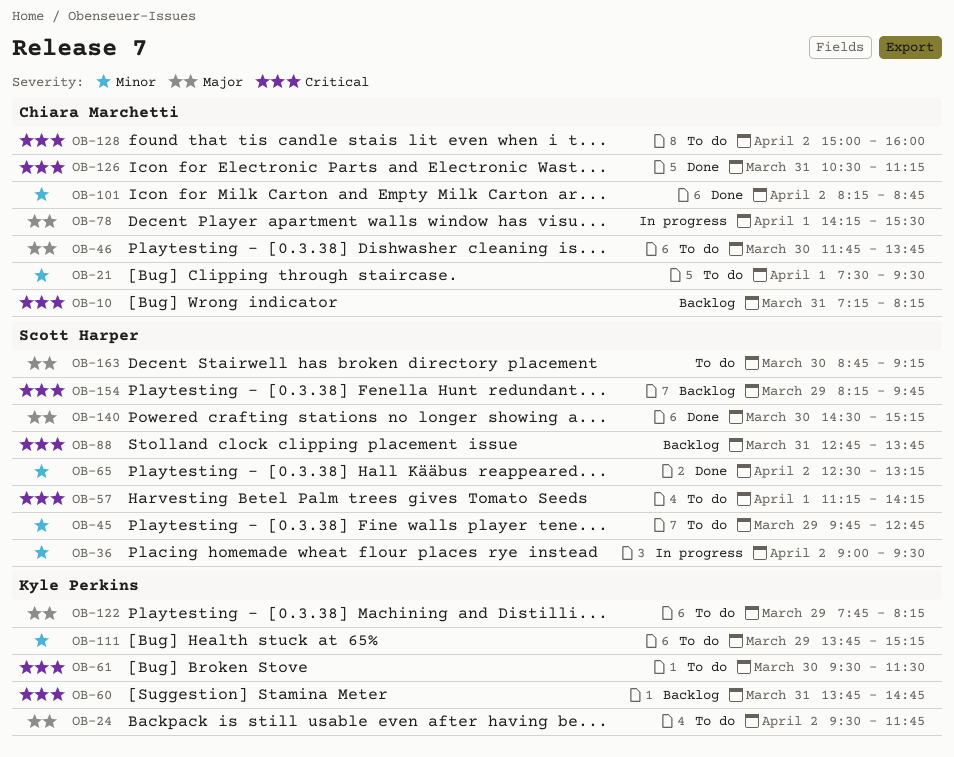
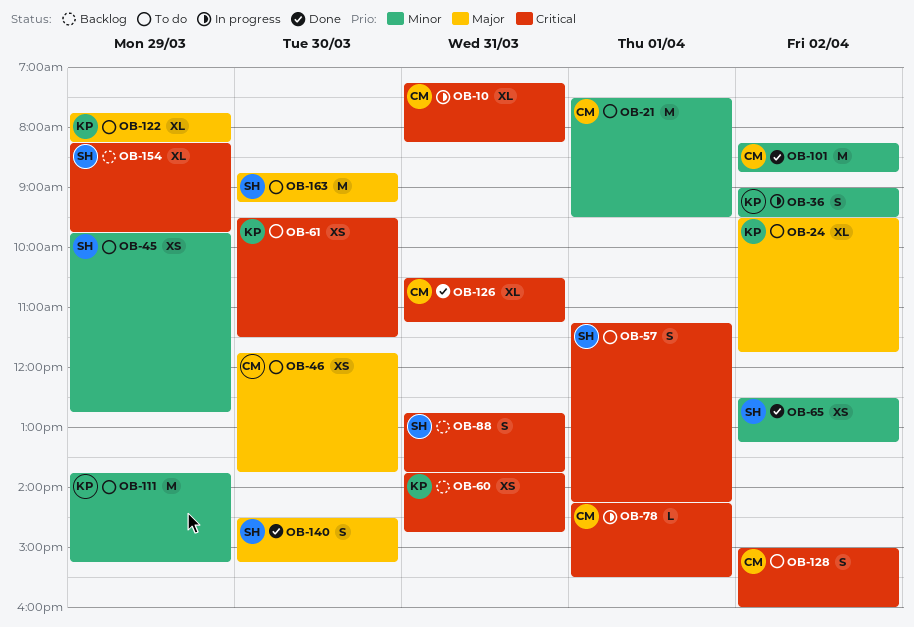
OB-10, status: Backlog -> In progress
OB-36, owner: Scott Harper -> Kyle Perkins
OB-78, priority: Major -> Critical

